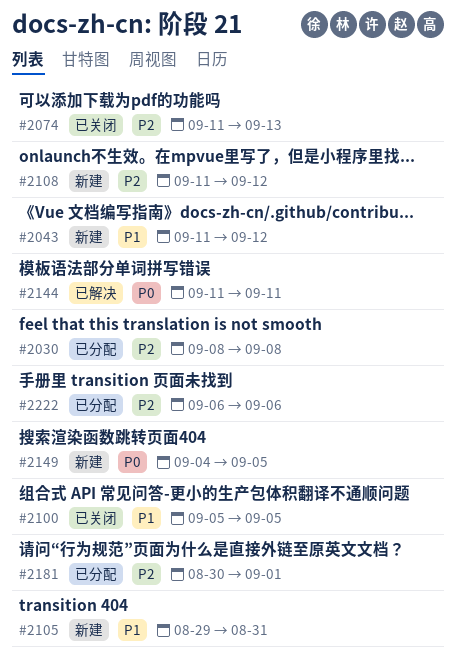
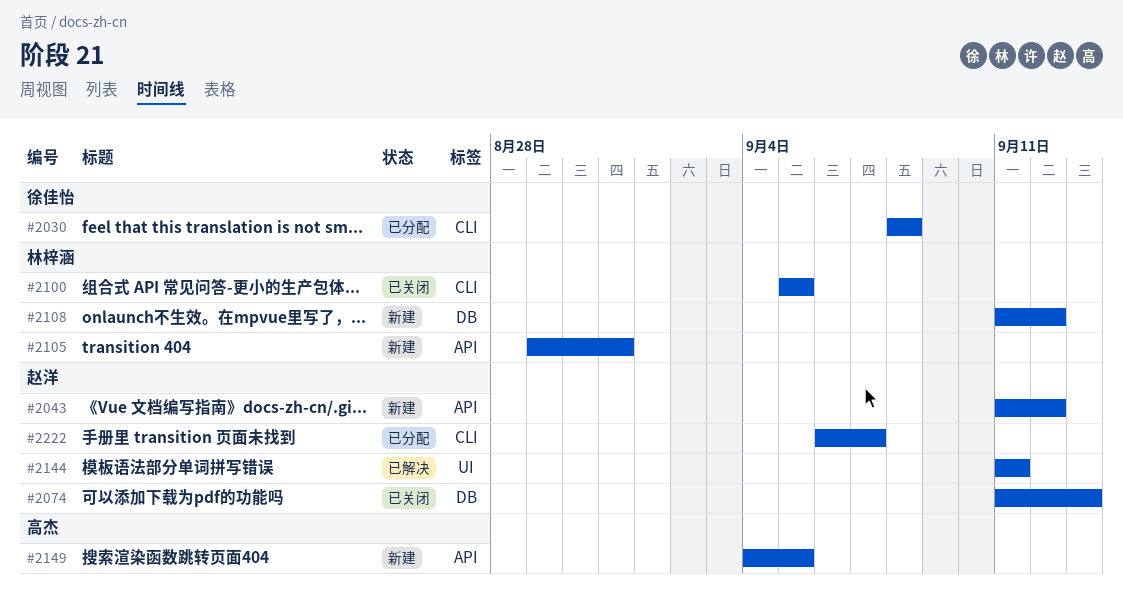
#2181: present -> none
#2222, due: Sep 6 -> Sep 7

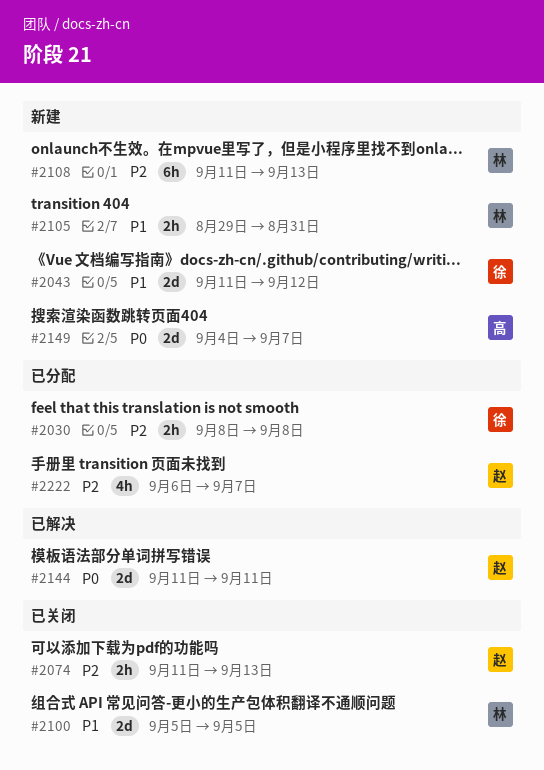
#2043, owner: 赵洋 -> 徐佳怡
#2108, due: Sep 12 -> Sep 13
#2149, due: Sep 5 -> Sep 7

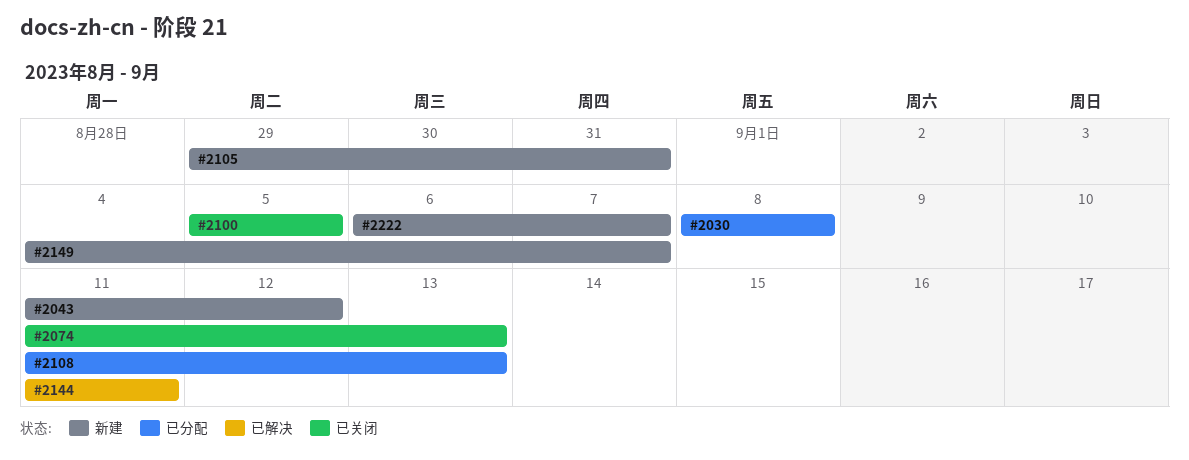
#2108, status: 新建 -> 已分配
#2222, status: 已分配 -> 新建

